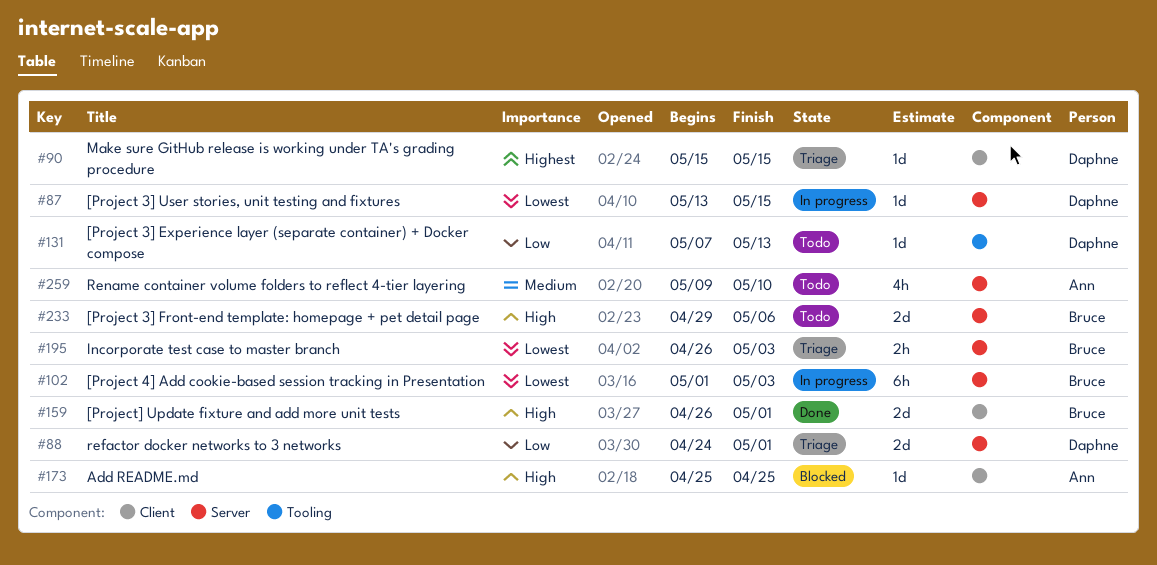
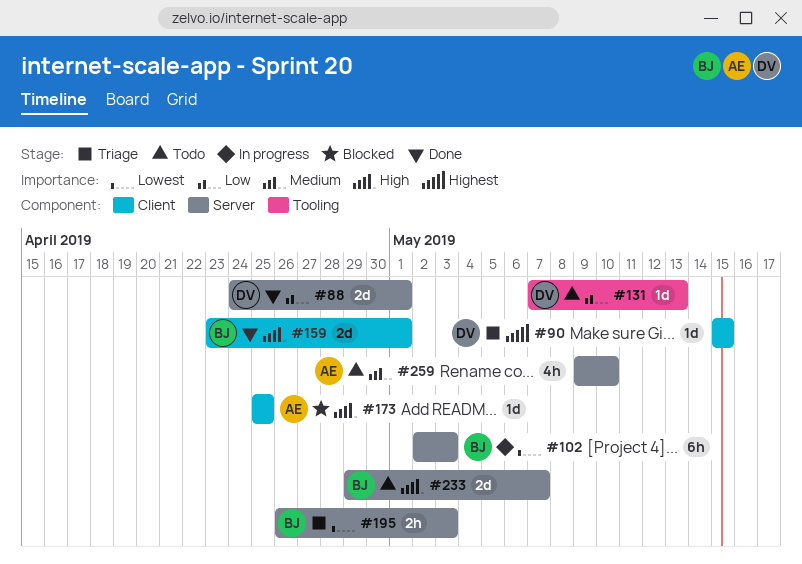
#87: present -> none
#88, status: Triage -> Done
#102, start: May 1 -> May 2
#159, start: Apr 26 -> Apr 23
#233, due: May 6 -> May 7

